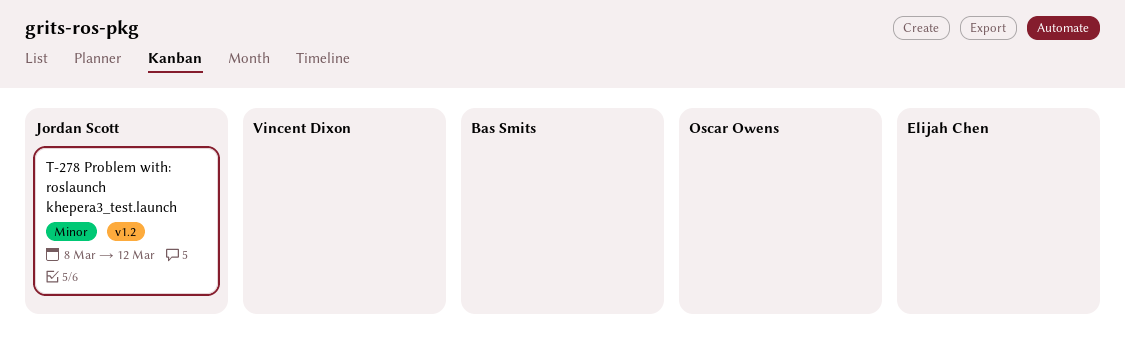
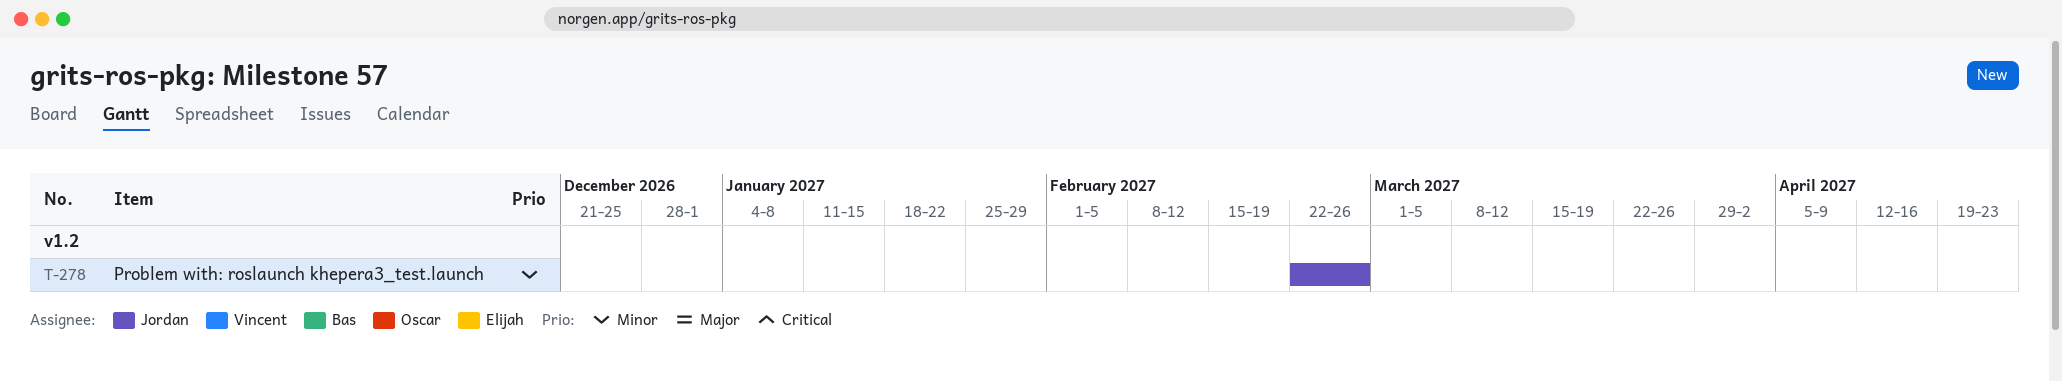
T-278, start: Mar 8 -> Feb 22
T-278, due: Mar 12 -> Feb 26

